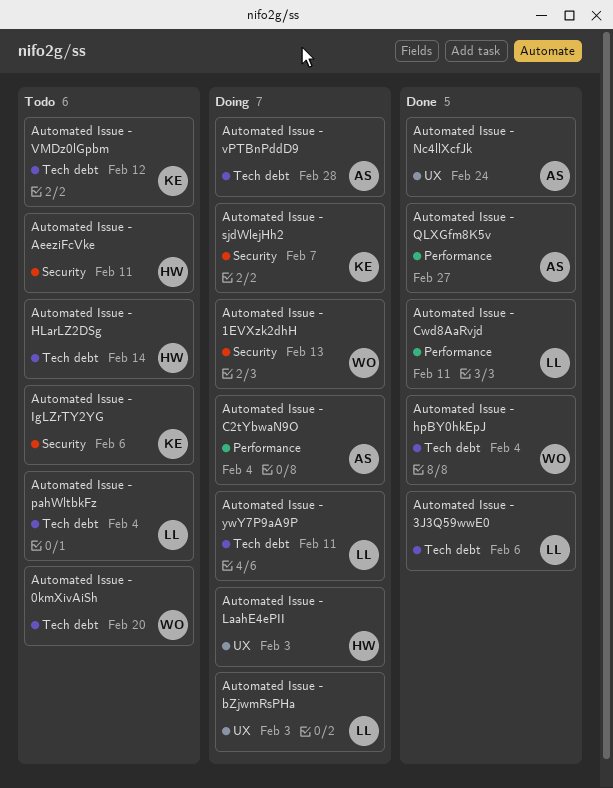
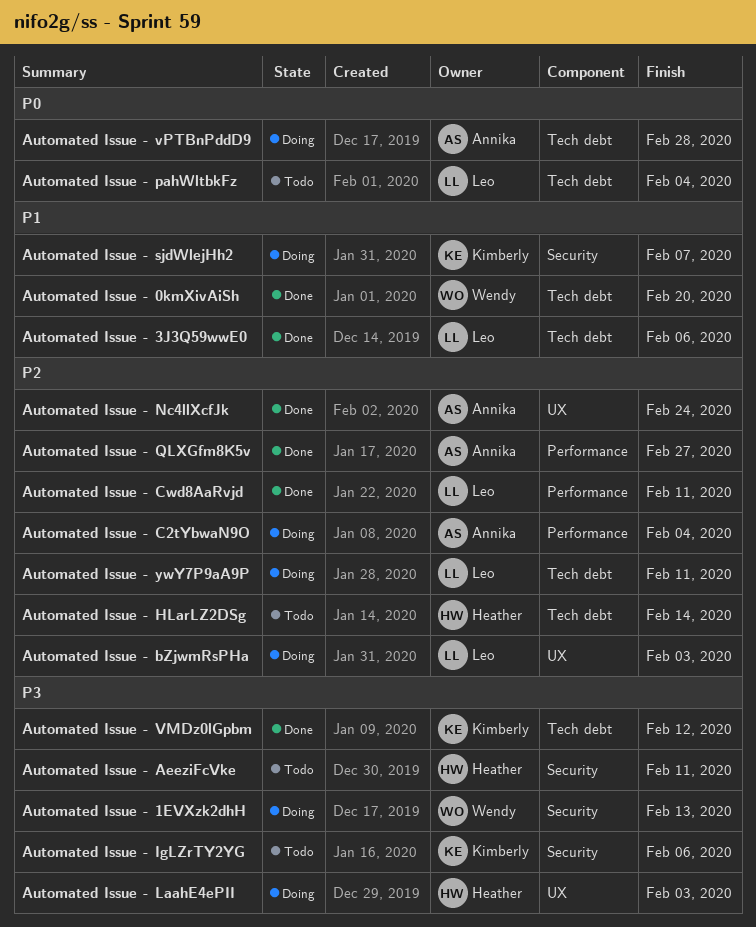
Automated Issue - 0kmXivAiSh, status: Todo -> Done
Automated Issue - hpBY0hkEpJ: present -> none
Automated Issue - VMDz0lGpbm, status: Todo -> Done

